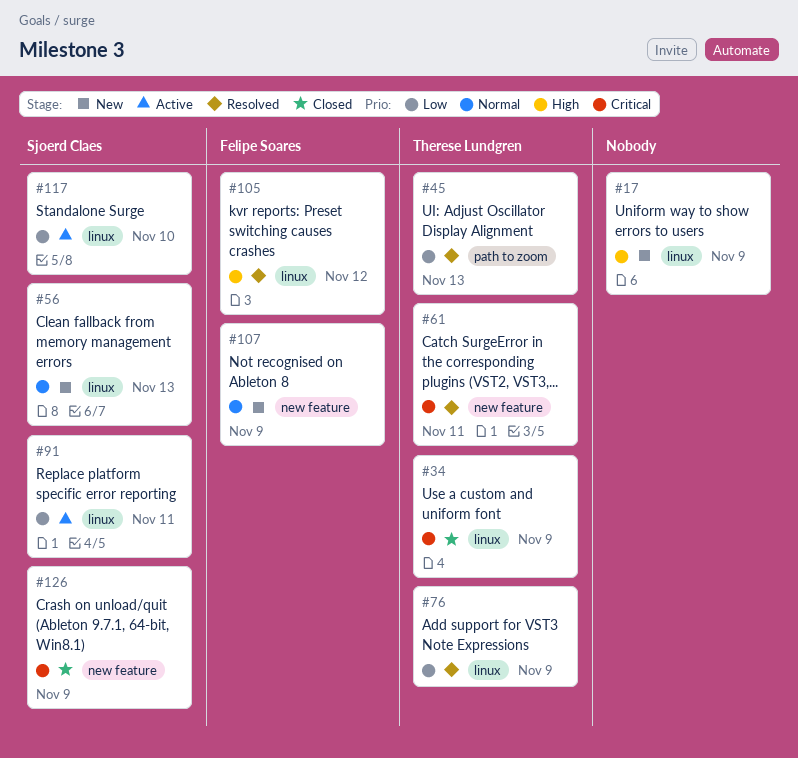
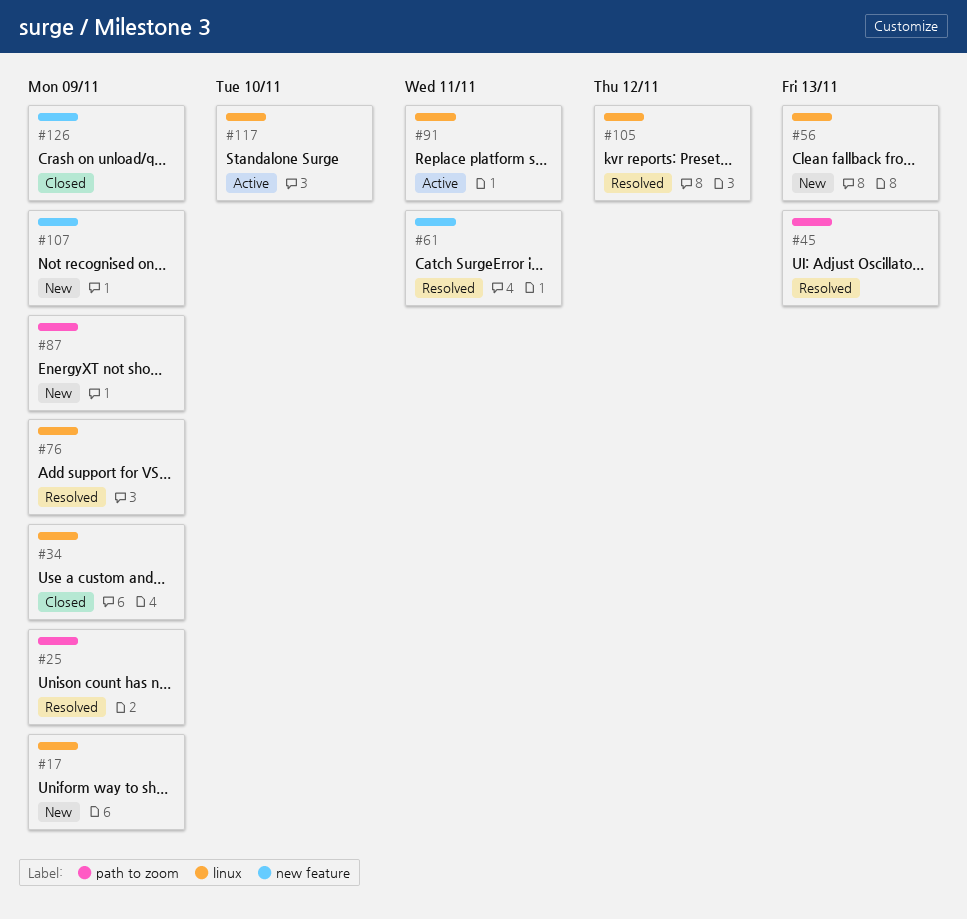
#25: none -> present
#87: none -> present

